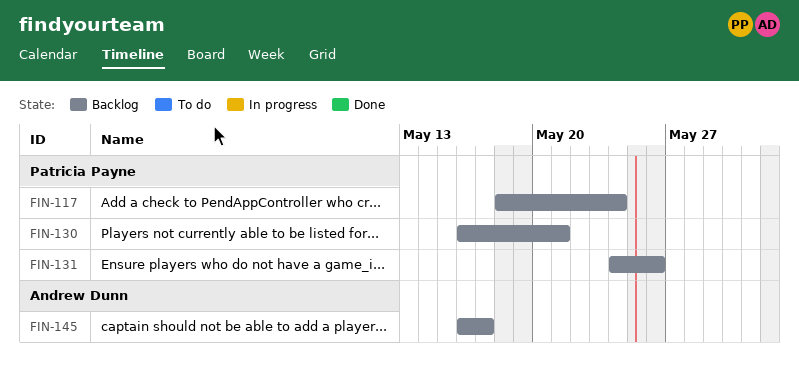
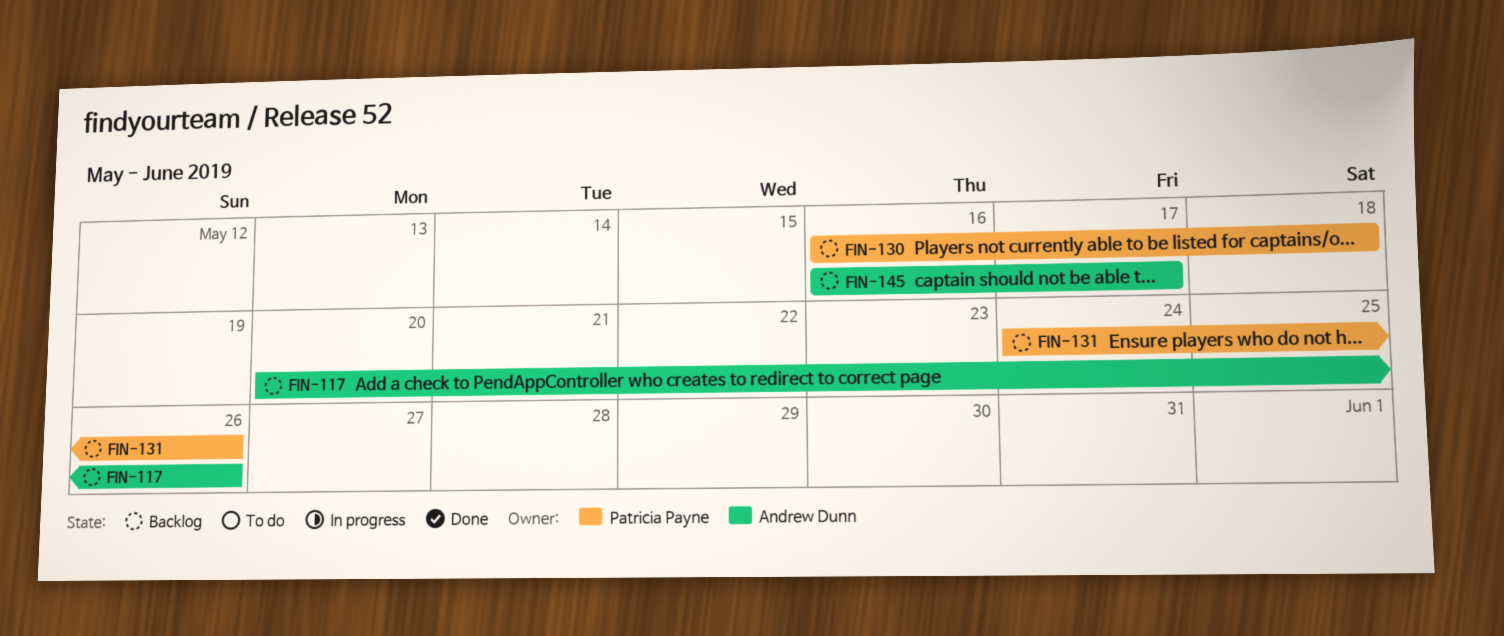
FIN-117, owner: Patricia Payne -> Andrew Dunn
FIN-117, start: May 18 -> May 20
FIN-117, due: May 24 -> May 26
FIN-130, due: May 21 -> May 18

